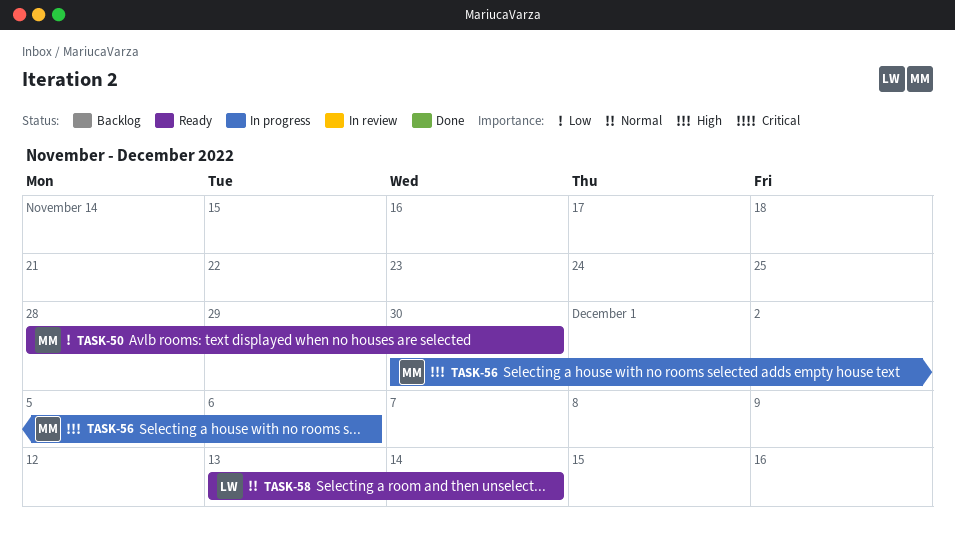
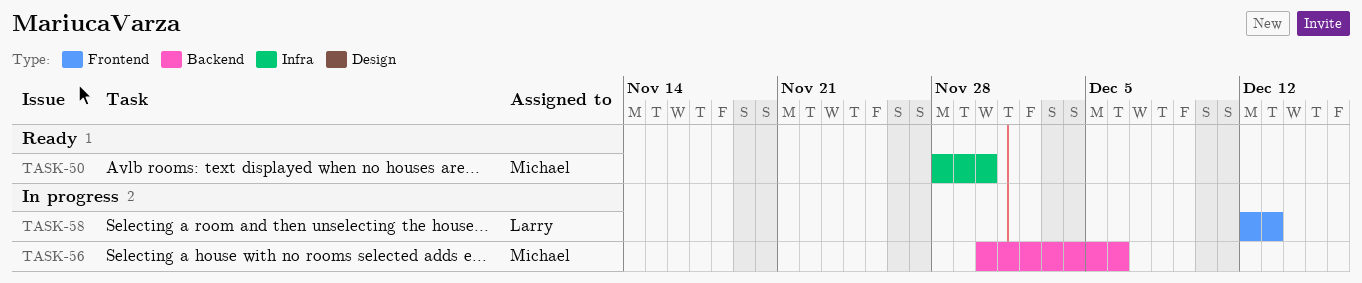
TASK-58, status: Ready -> In progress
TASK-58, start: Dec 13 -> Dec 12
TASK-58, due: Dec 14 -> Dec 13

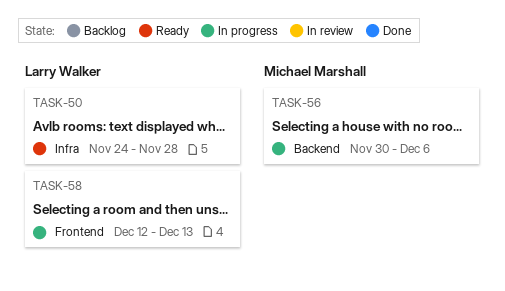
TASK-50, owner: Michael Marshall -> Larry Walker
TASK-50, start: Nov 28 -> Nov 24
TASK-50, due: Nov 30 -> Nov 28

